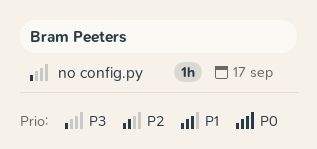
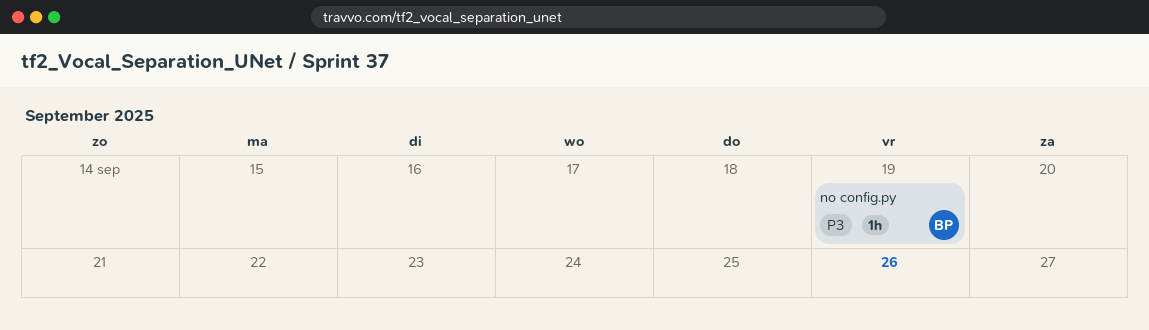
no config.py, due: Sep 17 -> Sep 19

